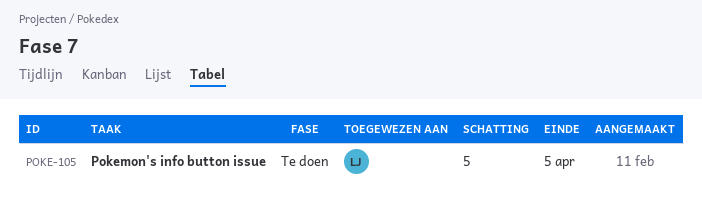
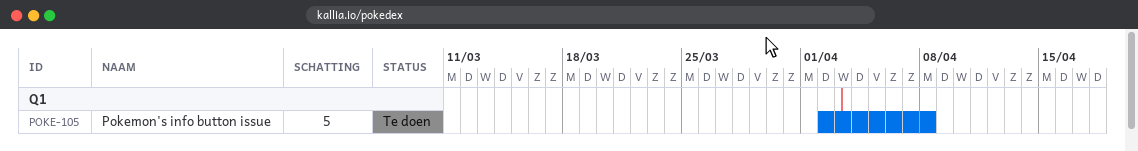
POKE-105, due: Apr 5 -> Apr 8

